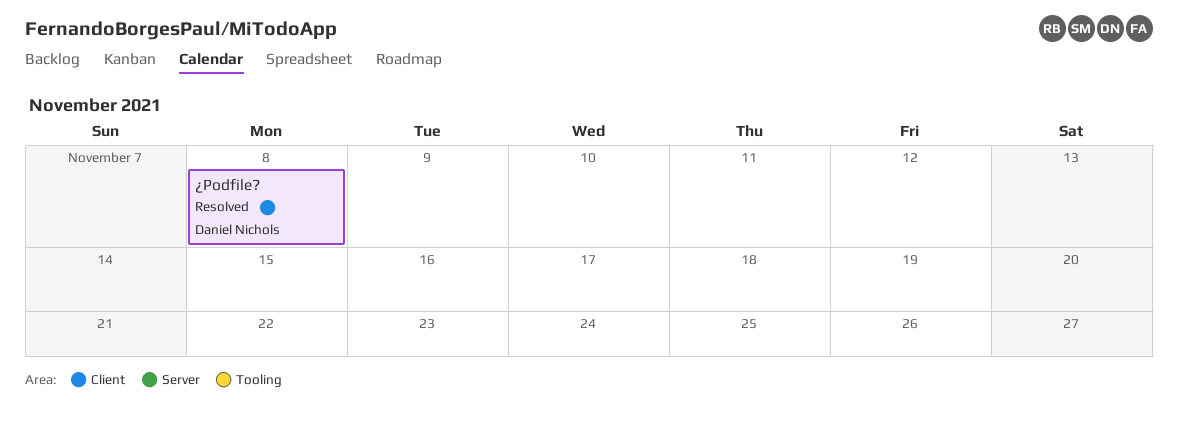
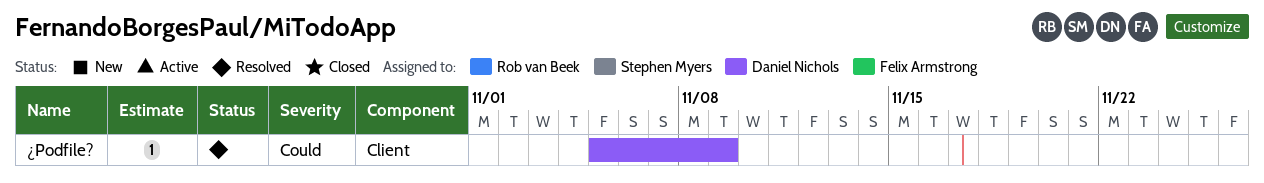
¿Podfile?, due: Nov 8 -> Nov 9

